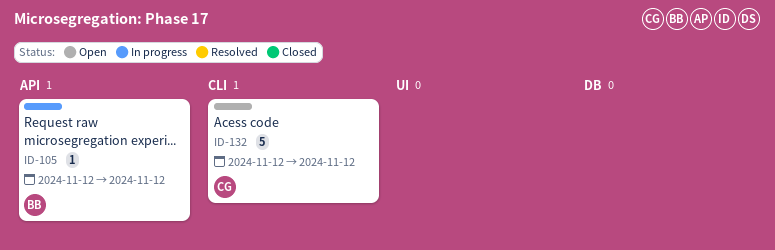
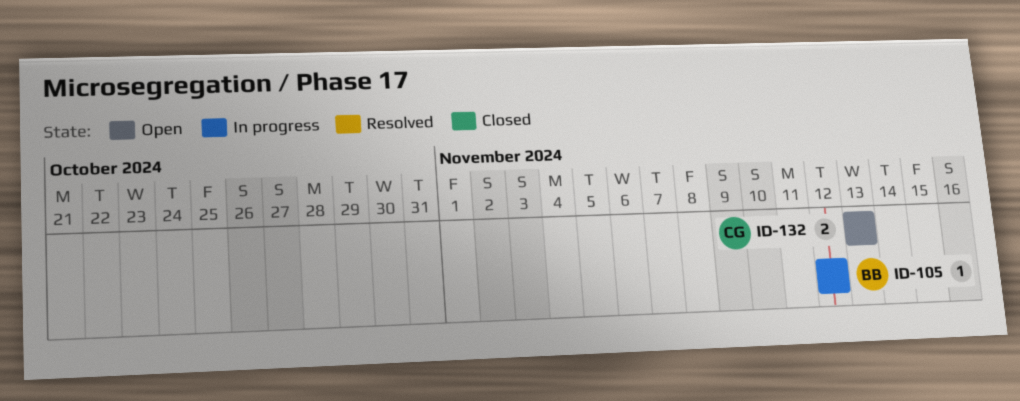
ID-132, estimate: 5 -> 2
ID-132, start: Nov 12 -> Nov 13
ID-132, due: Nov 12 -> Nov 13

